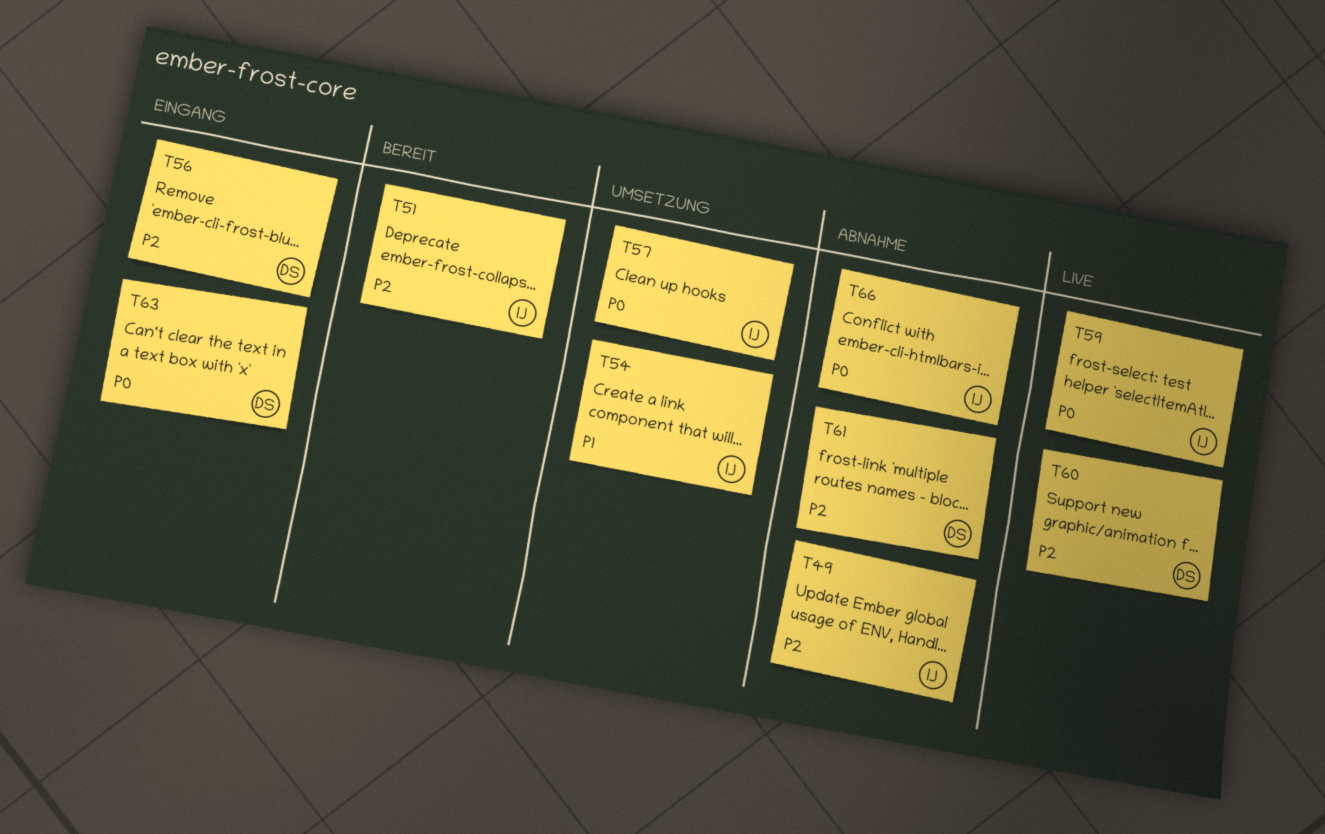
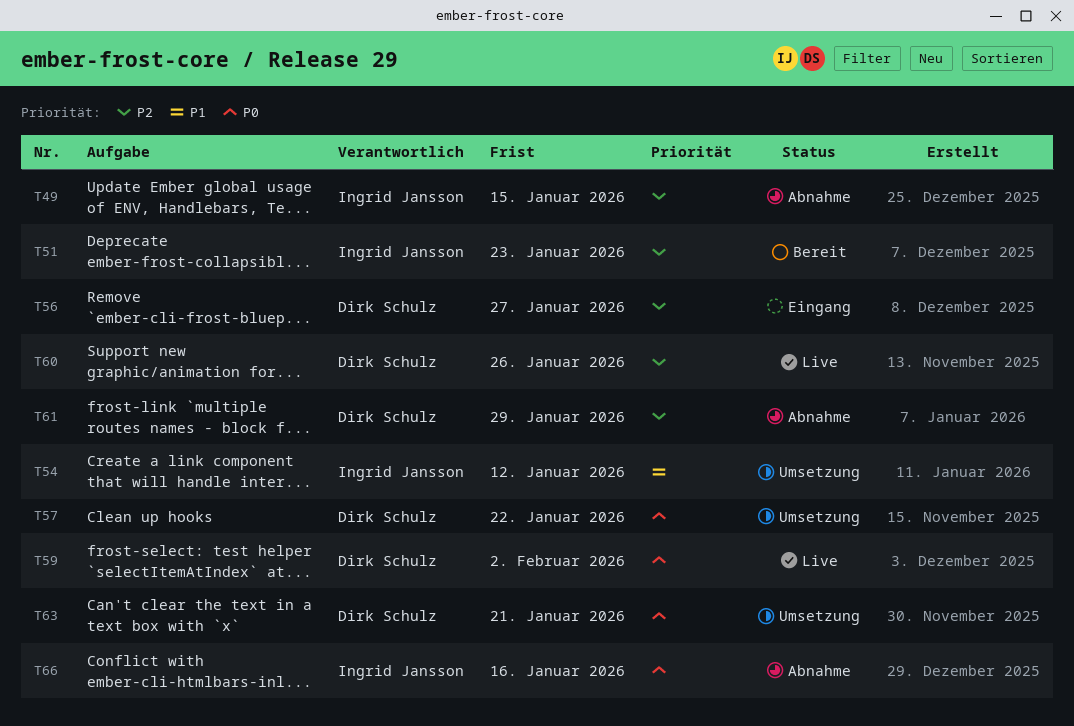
T57, owner: Ingrid Jansson -> Dirk Schulz
T59, owner: Ingrid Jansson -> Dirk Schulz
T63, status: Eingang -> Umsetzung

